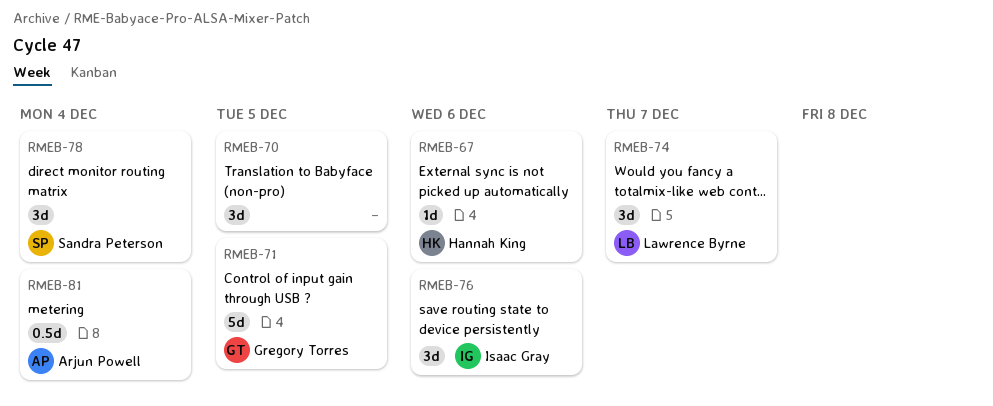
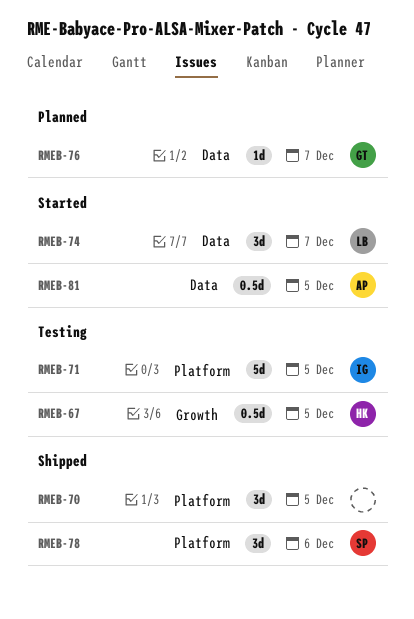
RMEB-67, estimate: 1d -> 0.5d
RMEB-67, due: Dec 6 -> Dec 5
RMEB-71, owner: Gregory Torres -> Isaac Gray
RMEB-76, owner: Isaac Gray -> Gregory Torres
RMEB-76, estimate: 3d -> 1d
RMEB-76, due: Dec 6 -> Dec 7
RMEB-78, due: Dec 4 -> Dec 6
RMEB-81, due: Dec 4 -> Dec 5

